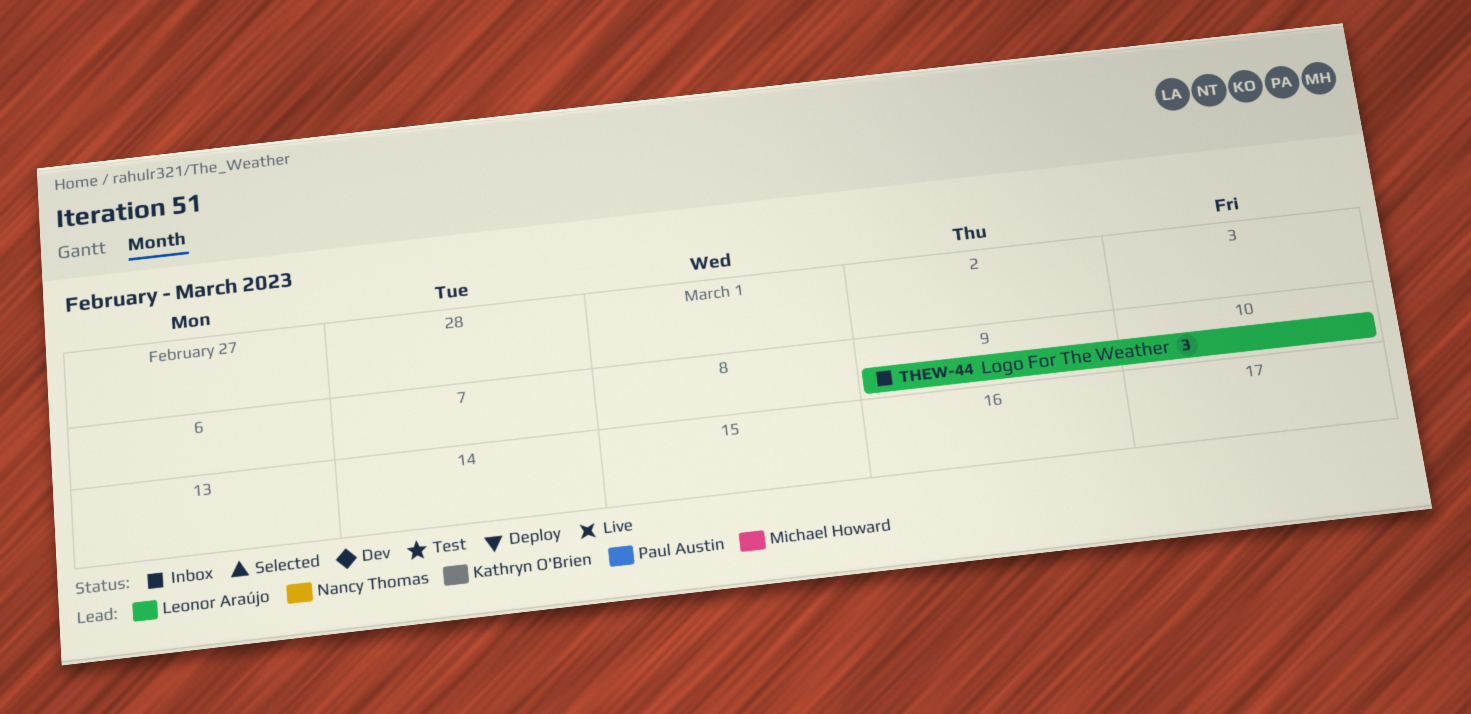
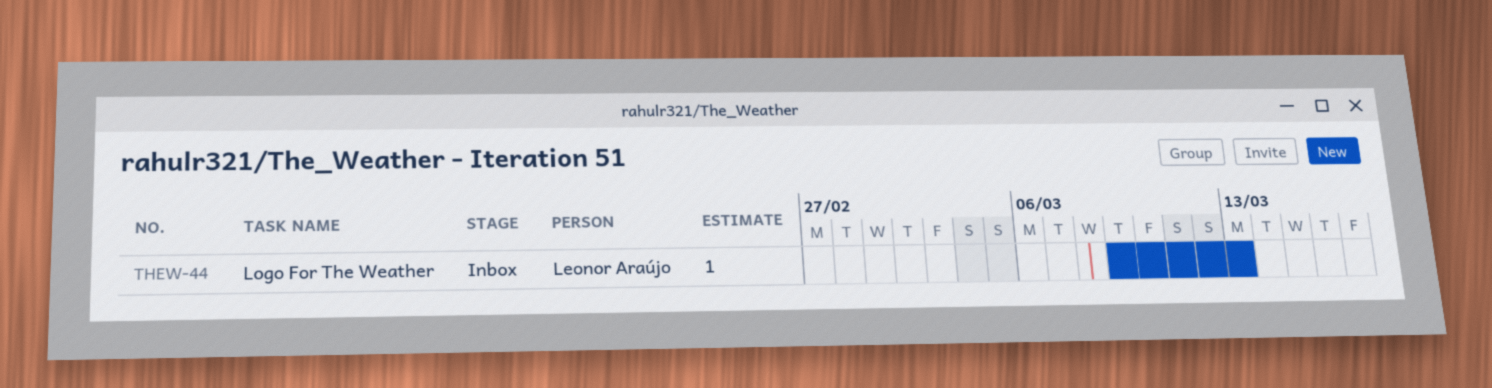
THEW-44, estimate: 3 -> 1
THEW-44, due: Mar 10 -> Mar 13

